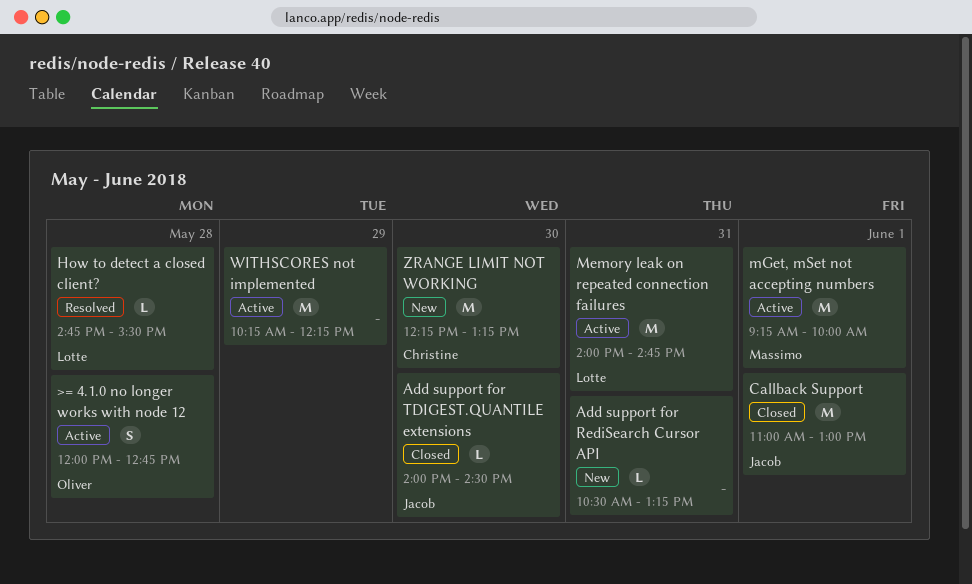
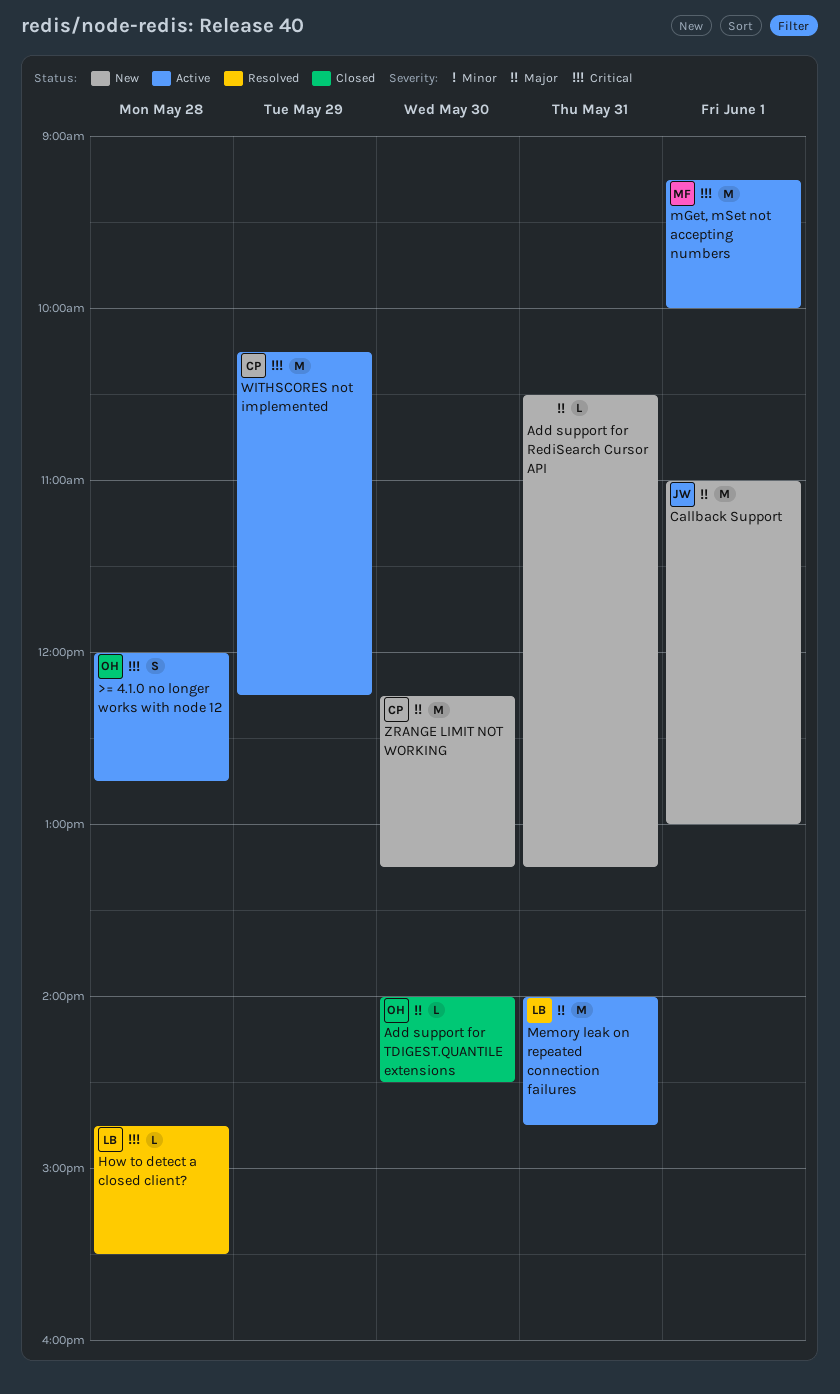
Add support for TDIGEST.QUANTILE extensions, owner: Jacob -> Oliver
Callback Support, status: Closed -> New
WITHSCORES not implemented, owner: none -> Christine

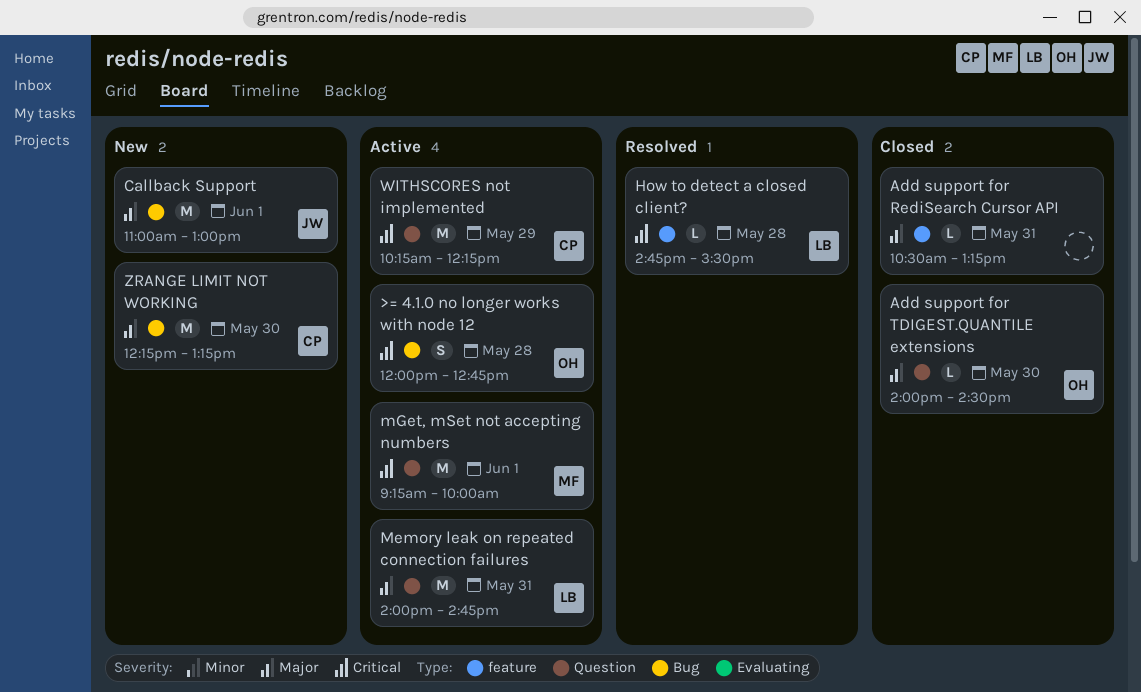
Add support for RediSearch Cursor API, status: New -> Closed

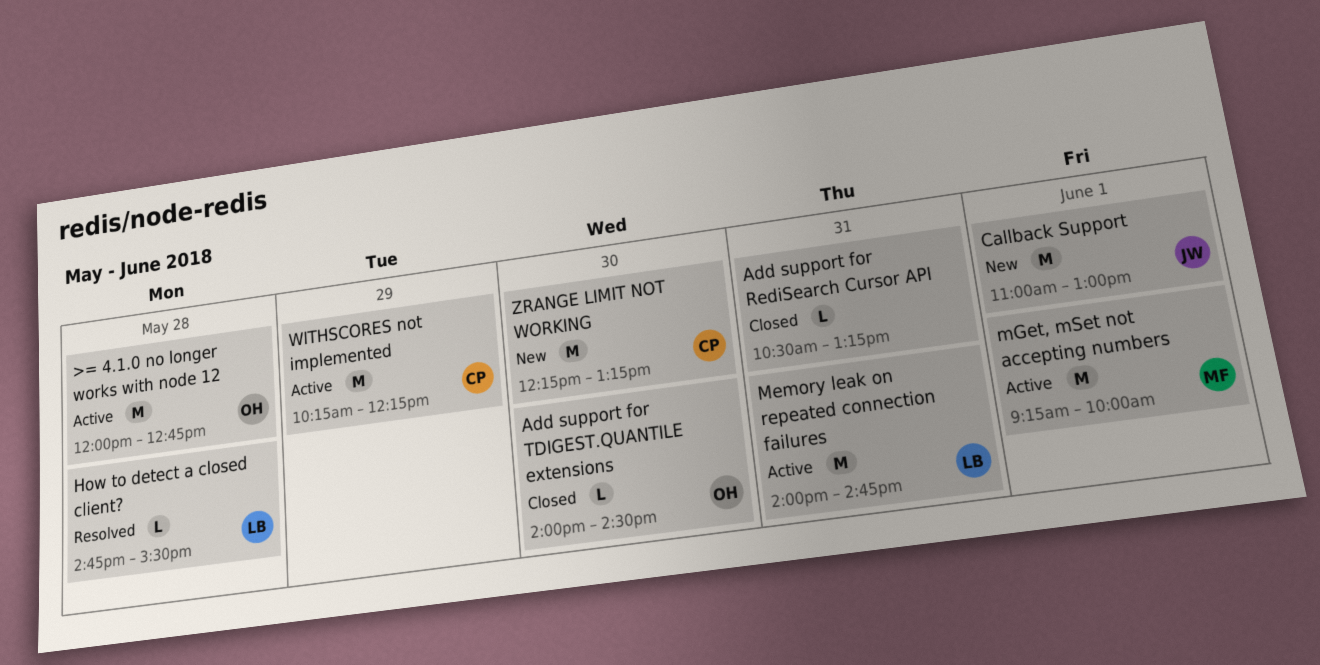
>= 4.1.0 no longer works with node 12, estimate: S -> M

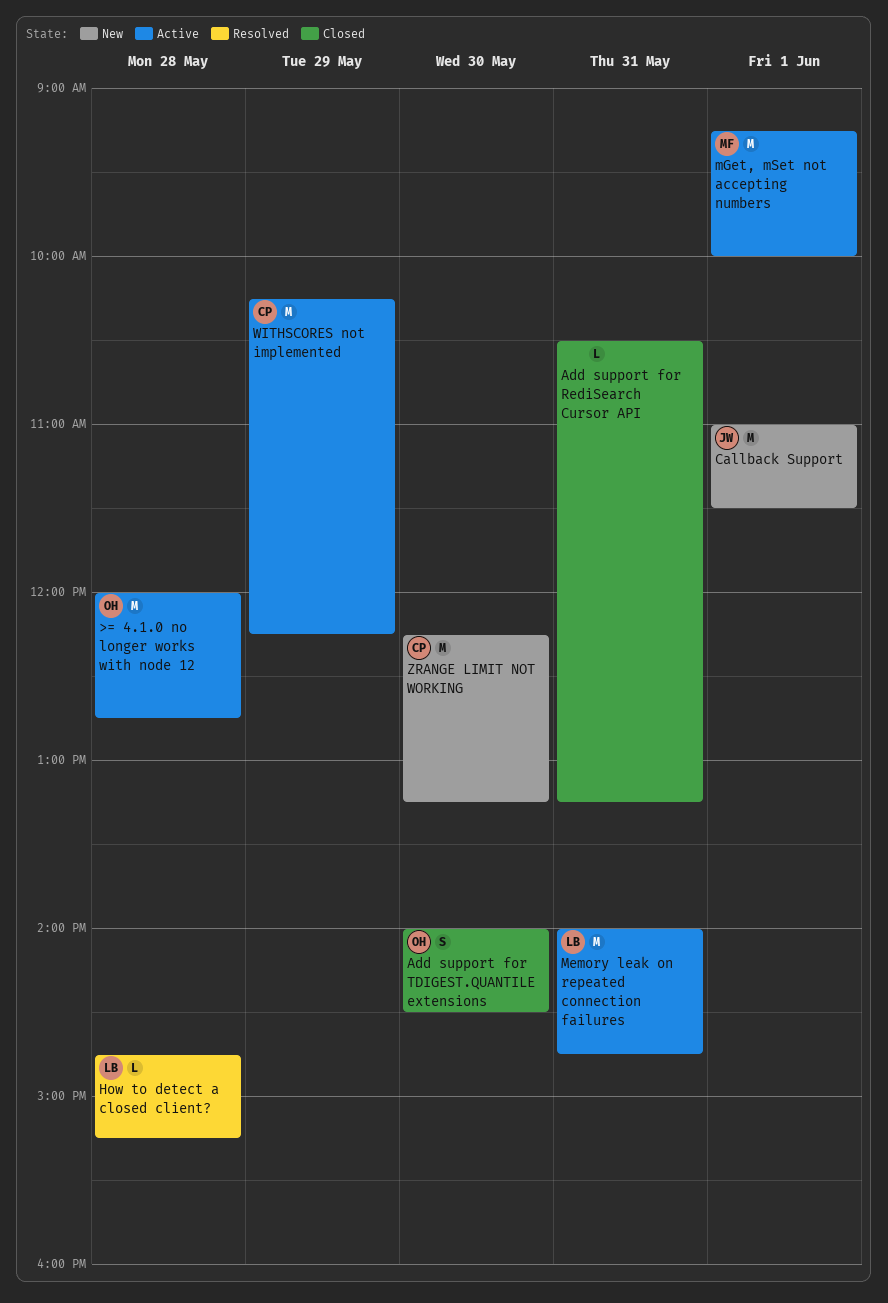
Add support for TDIGEST.QUANTILE extensions, estimate: L -> S
Callback Support, ends: 13:00 -> 11:30
How to detect a closed client?, ends: 15:30 -> 15:15

